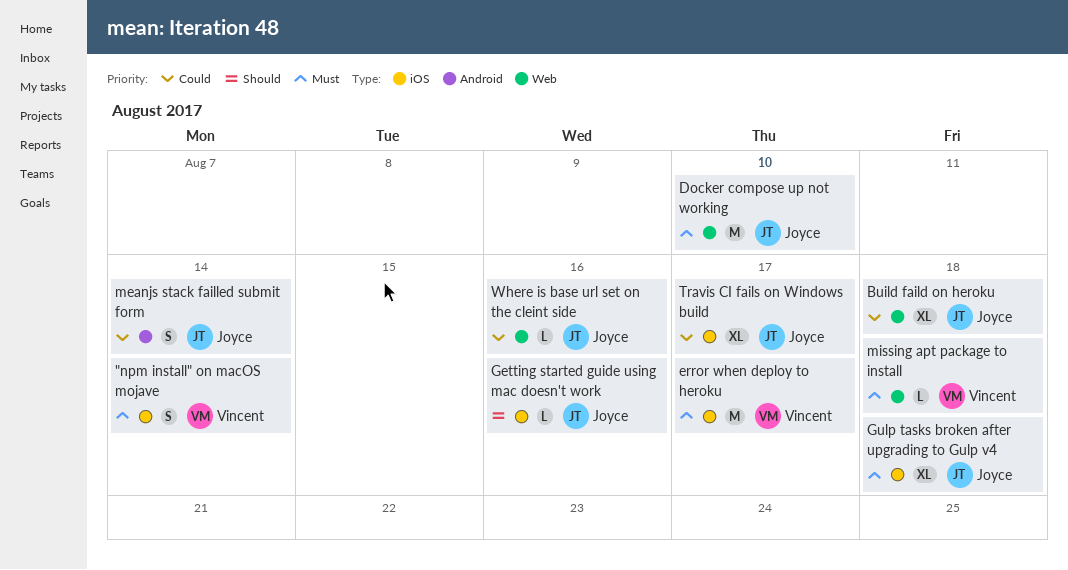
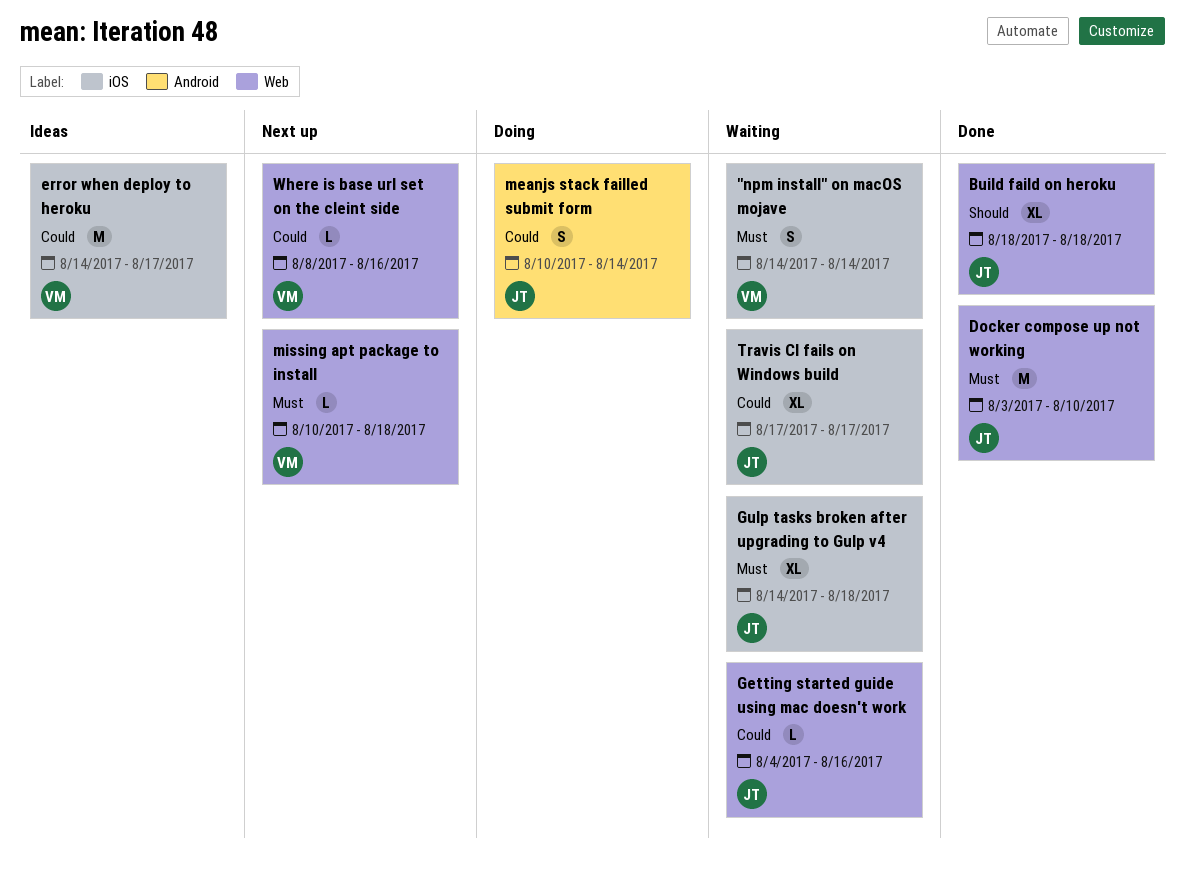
Build faild on heroku, priority: Could -> Should
error when deploy to heroku, priority: Must -> Could
Getting started guide using mac doesn't work, priority: Should -> Could
Getting started guide using mac doesn't work, label: iOS -> Web
Where is base url set on the cleint side, owner: Joyce -> Vincent

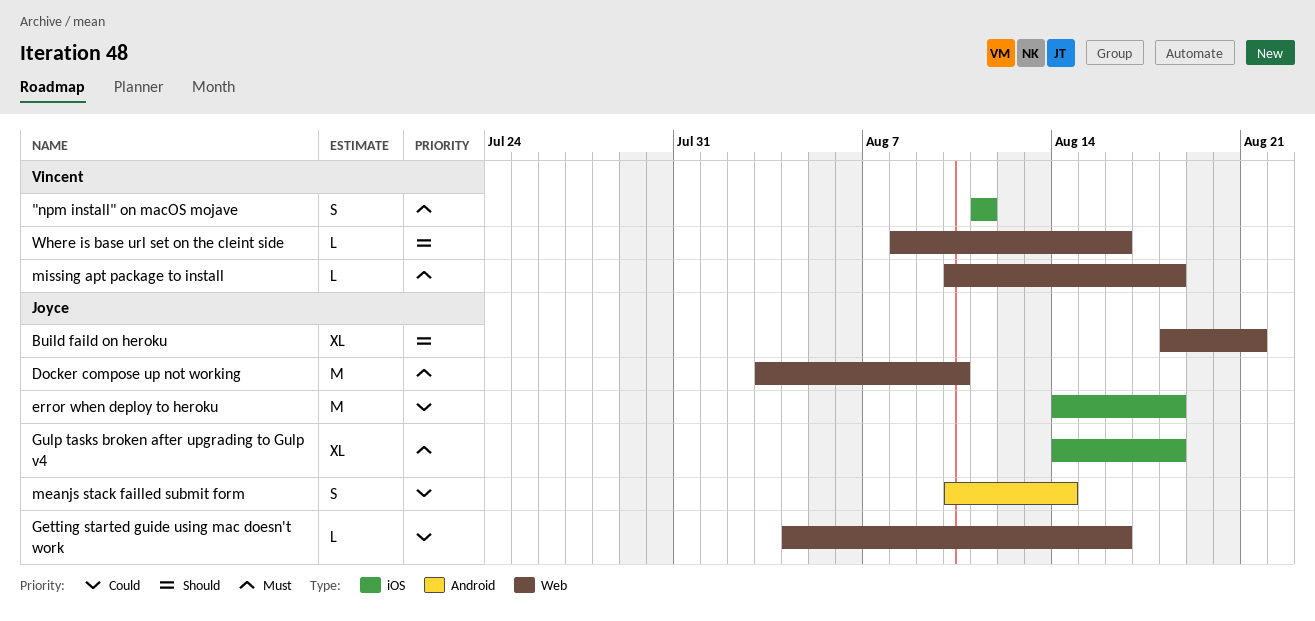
"npm install" on macOS mojave, start: Aug 14 -> Aug 11
"npm install" on macOS mojave, due: Aug 14 -> Aug 11
Build faild on heroku, due: Aug 18 -> Aug 21
error when deploy to heroku, owner: Vincent -> Joyce
error when deploy to heroku, due: Aug 17 -> Aug 18
Travis CI fails on Windows build: present -> none
Where is base url set on the cleint side, priority: Could -> Should

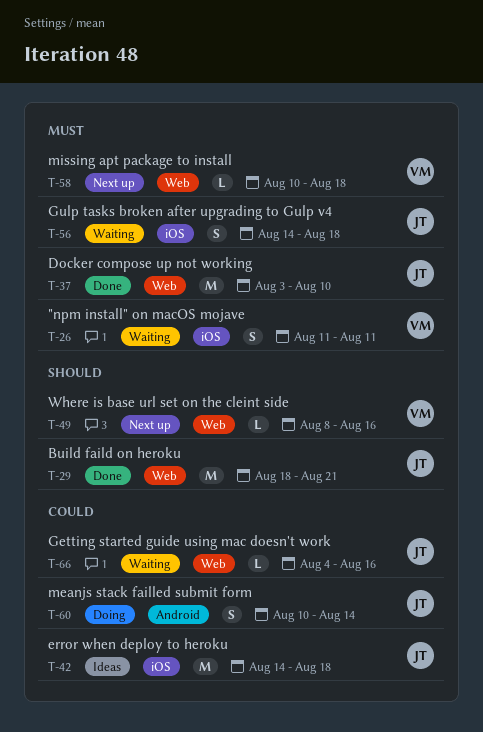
Build faild on heroku, estimate: XL -> M
Gulp tasks broken after upgrading to Gulp v4, estimate: XL -> S

